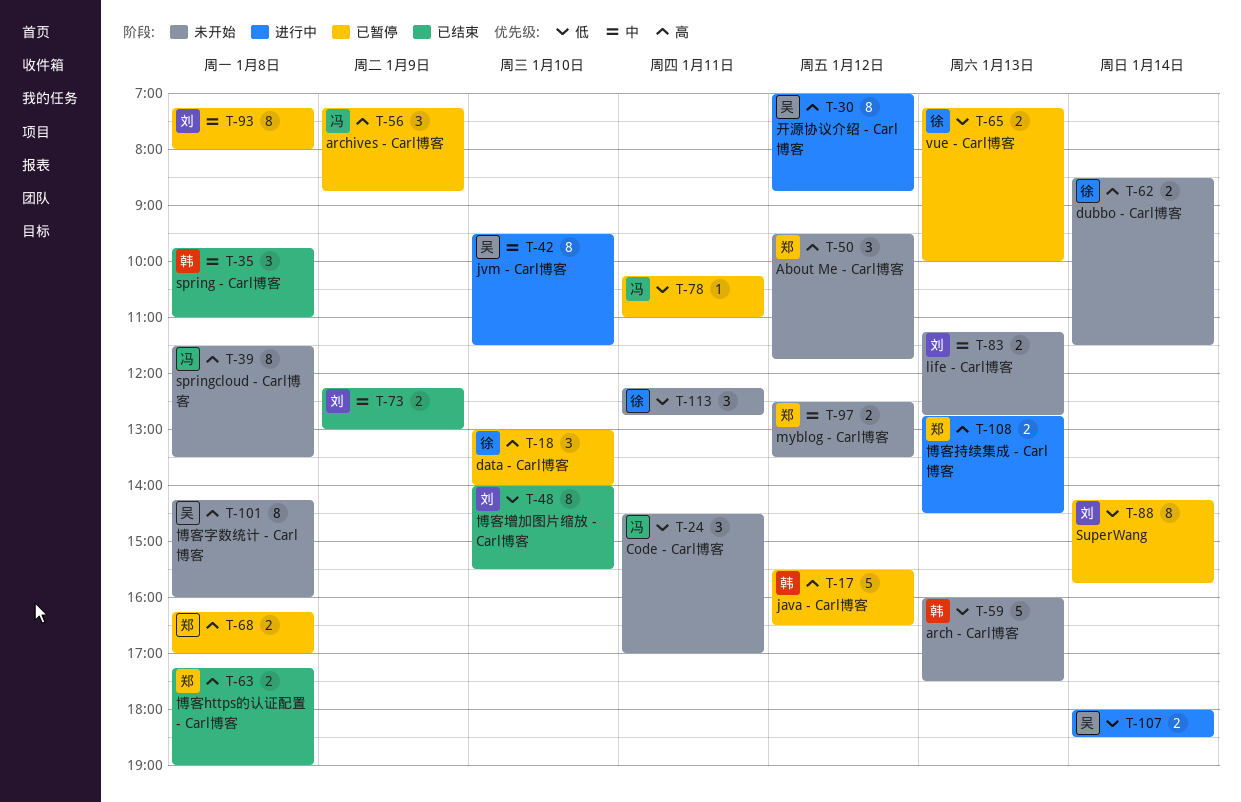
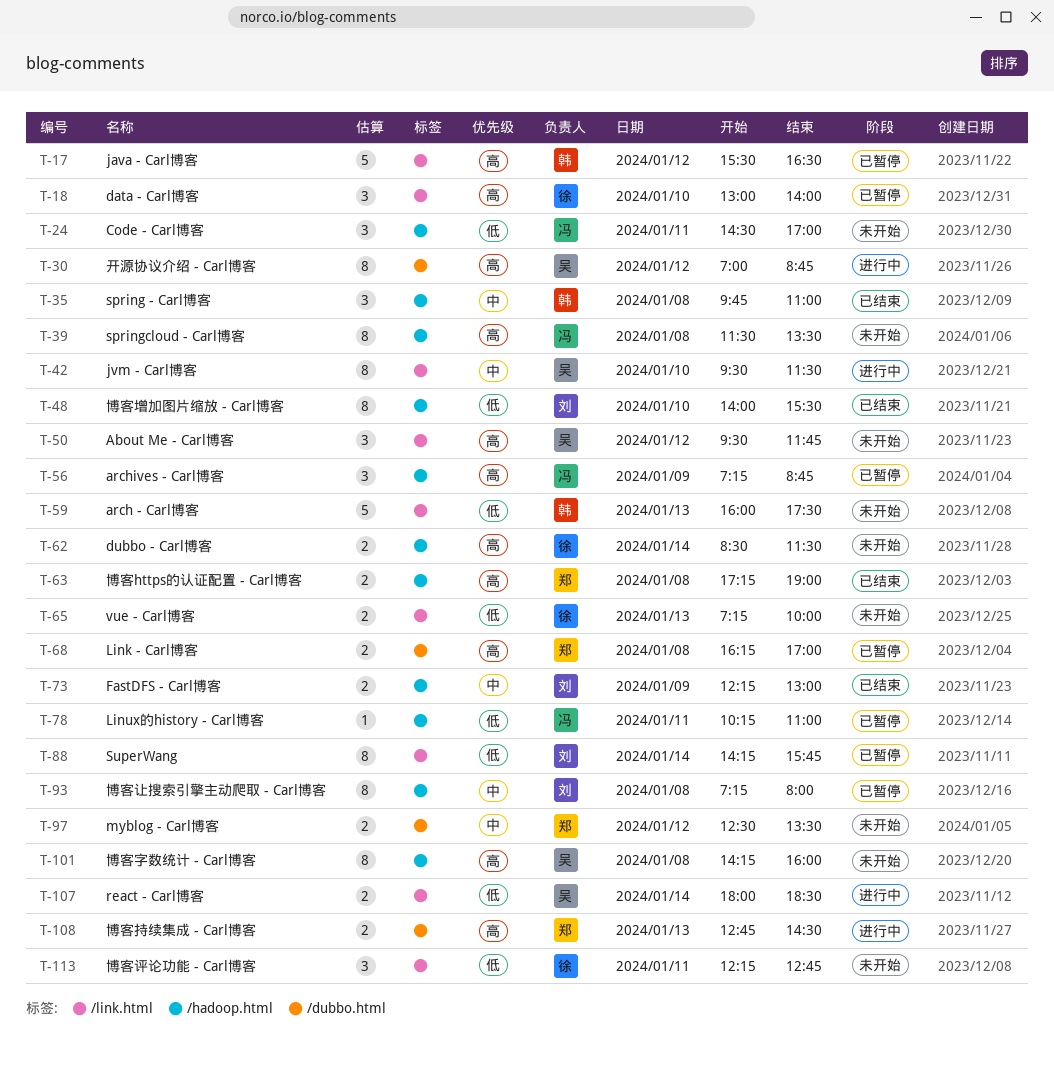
T-50, owner: 郑 -> 吴
T-65, status: 已暂停 -> 未开始
T-83: present -> none

